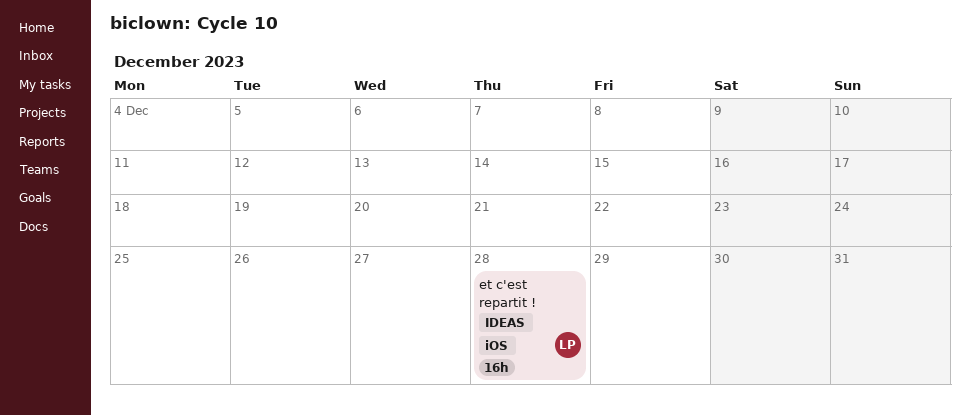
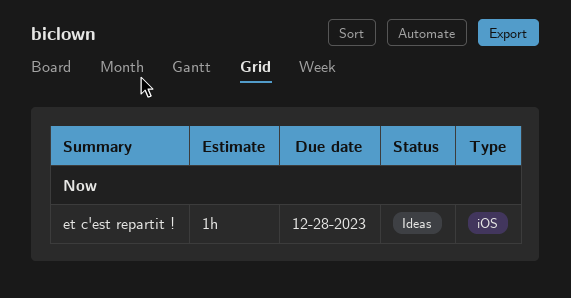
et c'est repartit !, estimate: 16h -> 1h

